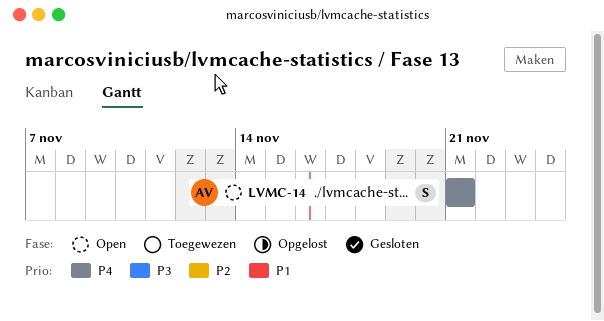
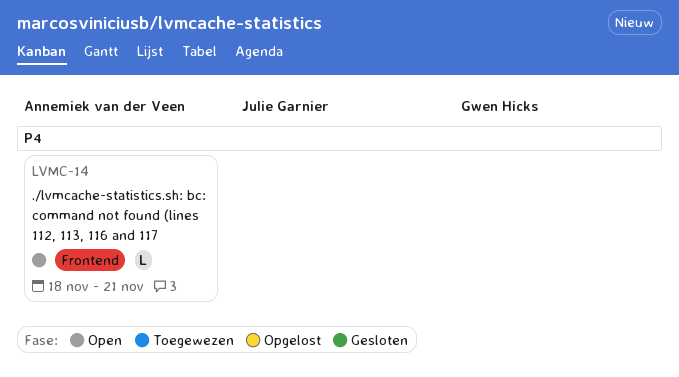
LVMC-14, estimate: S -> L
LVMC-14, start: Nov 21 -> Nov 18

